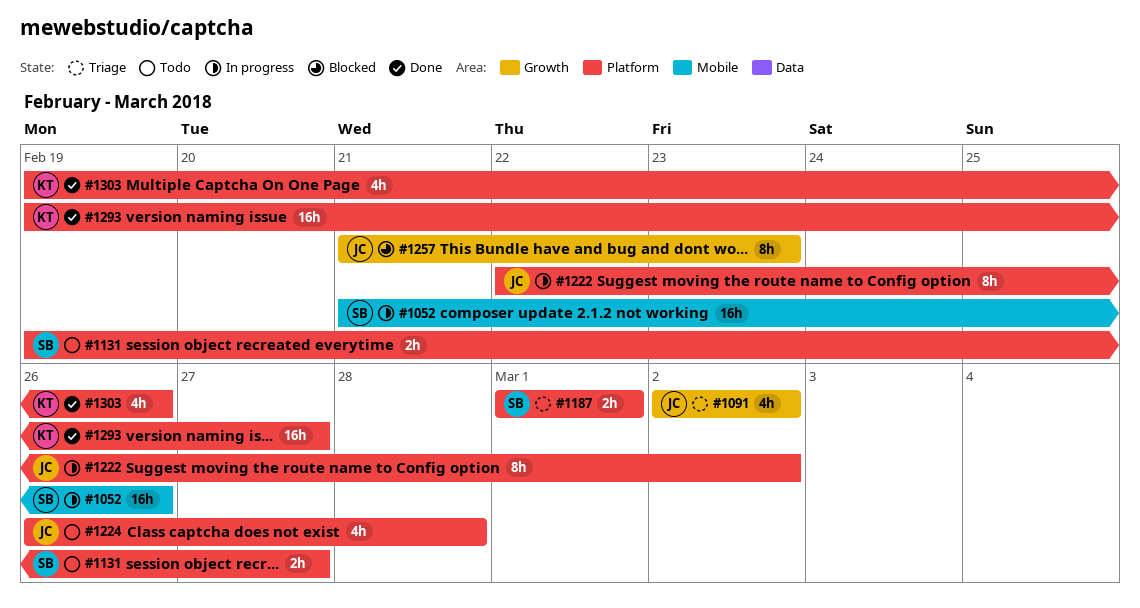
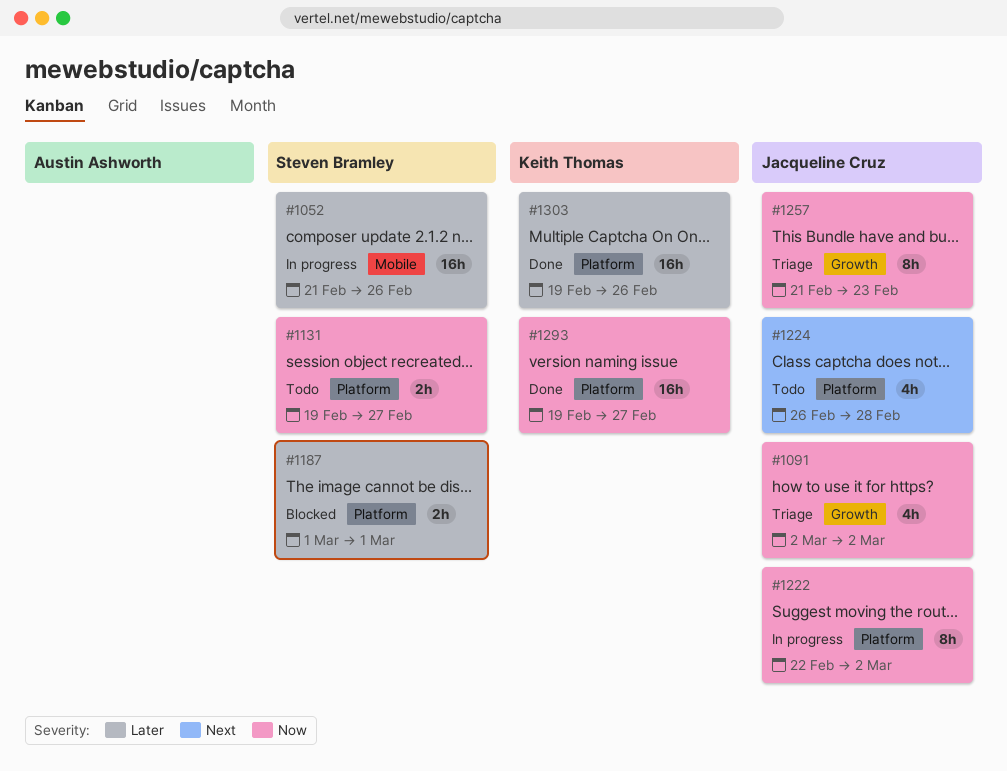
#1187, status: Triage -> Blocked
#1257, status: Blocked -> Triage
#1303, estimate: 4h -> 16h

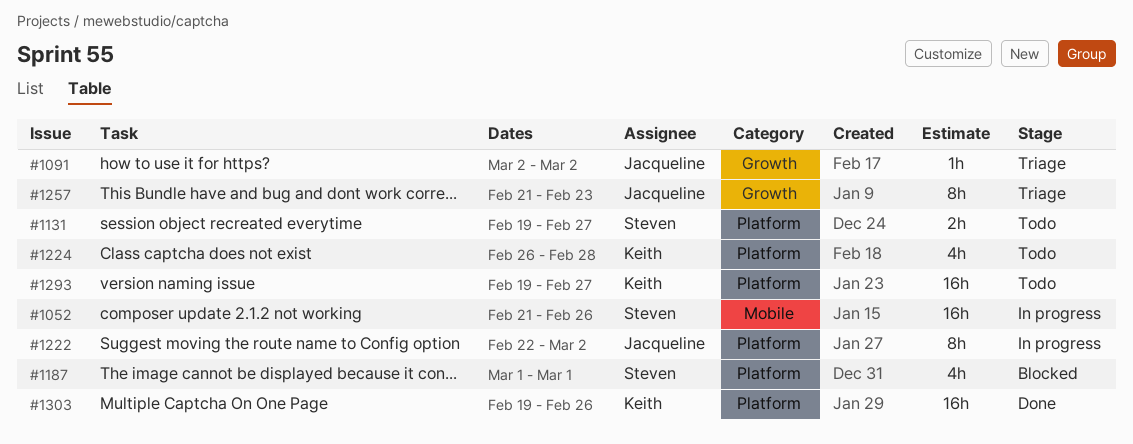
#1091, estimate: 4h -> 1h
#1187, estimate: 2h -> 4h
#1224, owner: Jacqueline Cruz -> Keith Thomas
#1293, status: Done -> Todo

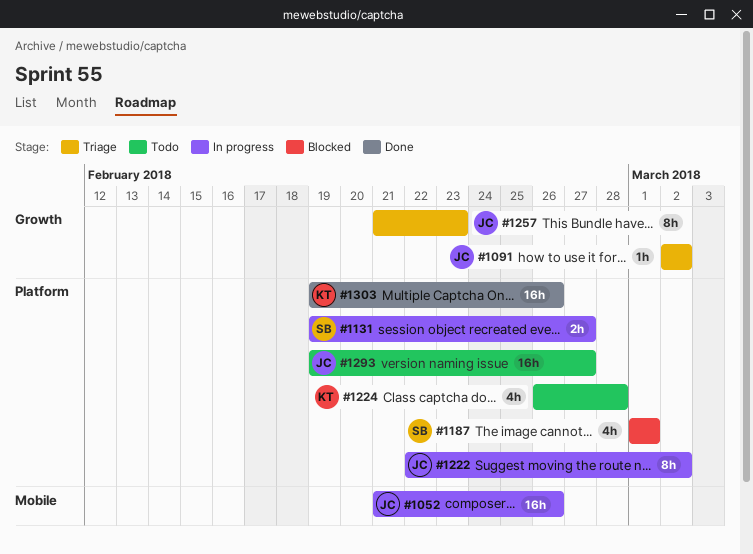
#1052, owner: Steven -> Jacqueline
#1131, status: Todo -> In progress
#1293, owner: Keith -> Jacqueline

